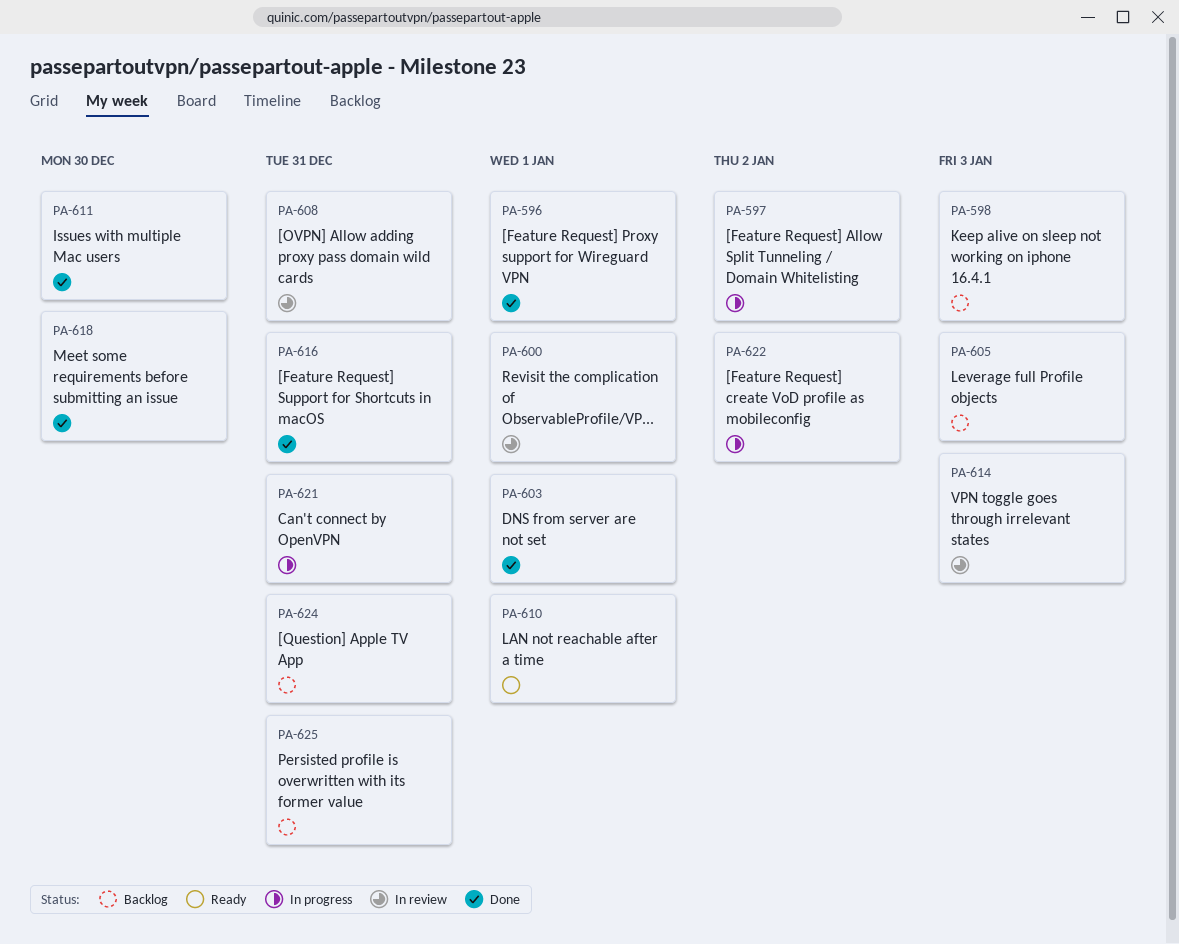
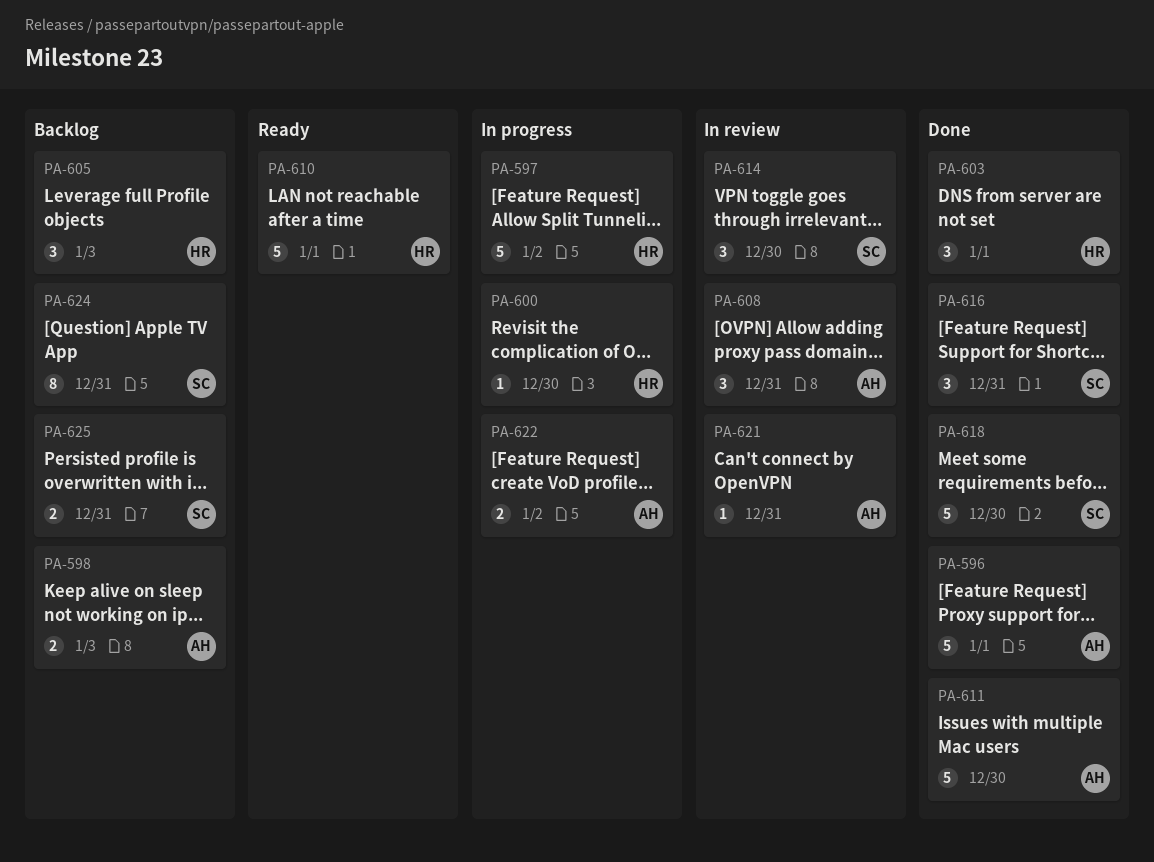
PA-600, status: In review -> In progress
PA-600, due: Jan 1 -> Dec 30
PA-614, due: Jan 3 -> Dec 30
PA-621, status: In progress -> In review

